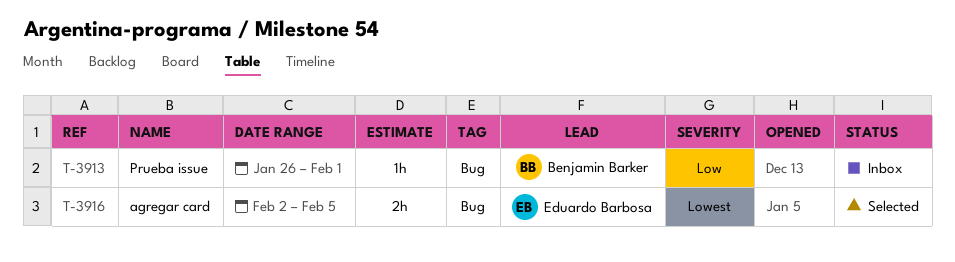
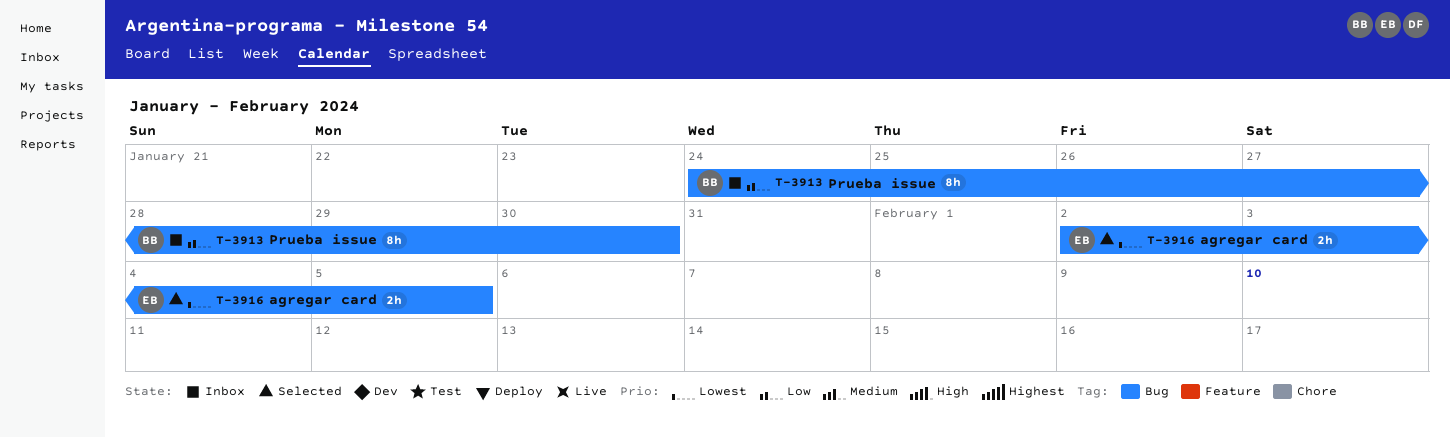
T-3913, estimate: 1h -> 8h
T-3913, start: Jan 26 -> Jan 24
T-3913, due: Feb 1 -> Jan 30

